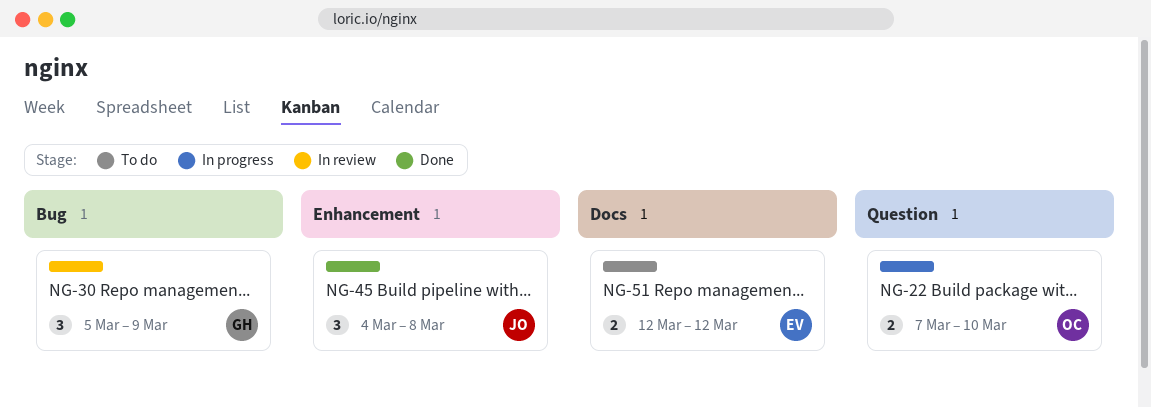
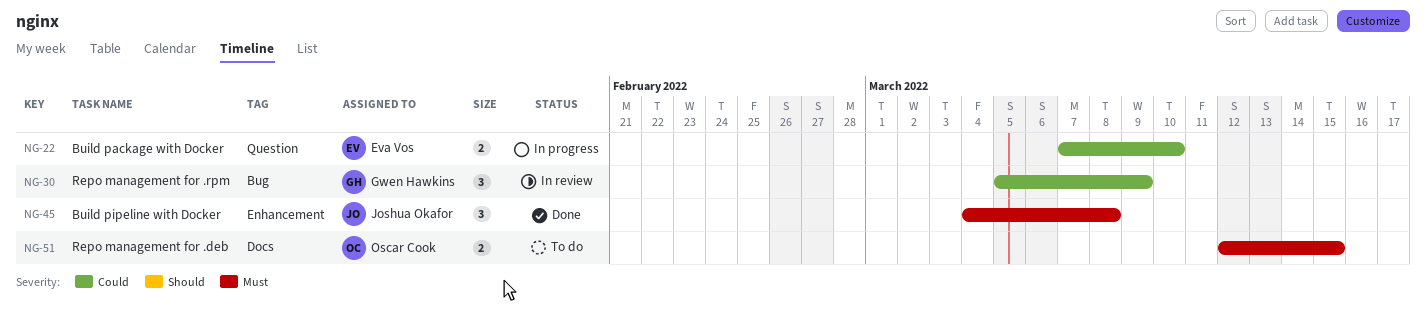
NG-22, owner: Oscar Cook -> Eva Vos
NG-51, owner: Eva Vos -> Oscar Cook
NG-51, due: Mar 12 -> Mar 15

